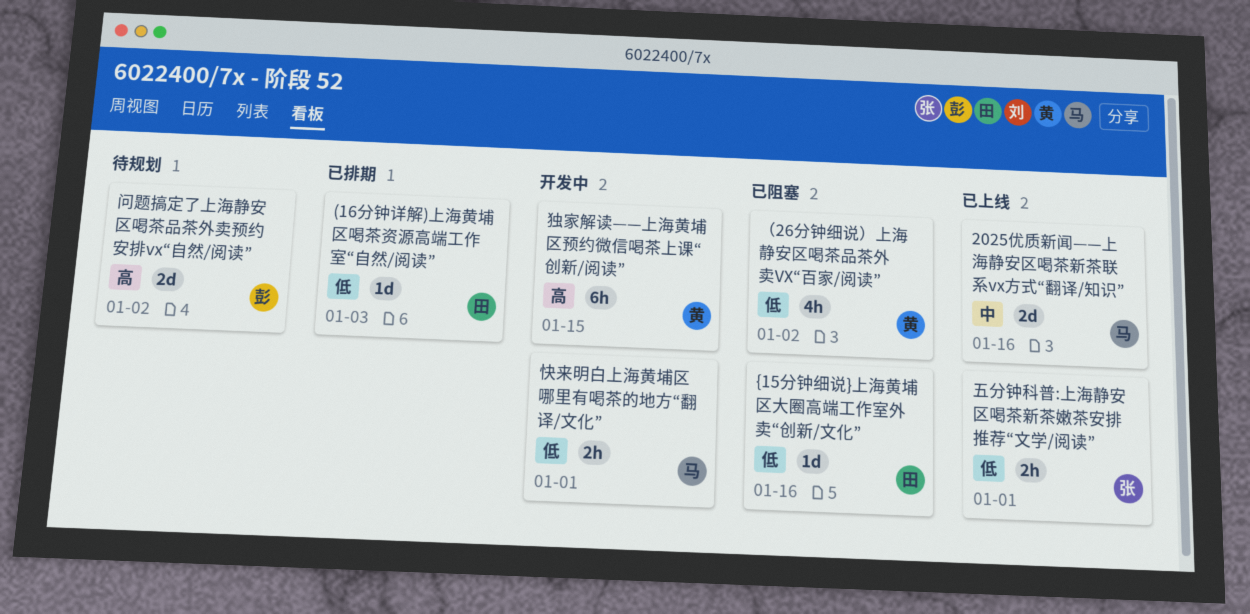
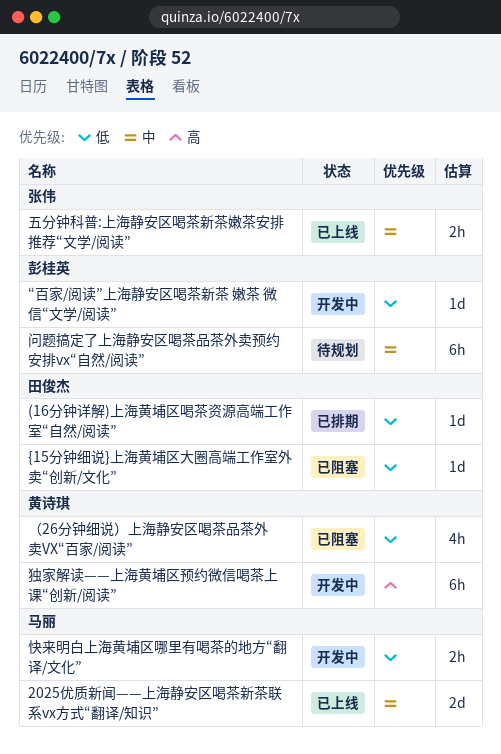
“百家/阅读”上海静安区喝茶新茶 嫩茶 微信“文学/阅读”: none -> present
五分钟科普:上海静安区喝茶新茶嫩茶安排推荐“文学/阅读”, priority: 低 -> 中
问题搞定了上海静安区喝茶品茶外卖预约安排vx“自然/阅读”, priority: 高 -> 中
问题搞定了上海静安区喝茶品茶外卖预约安排vx“自然/阅读”, estimate: 2d -> 6h

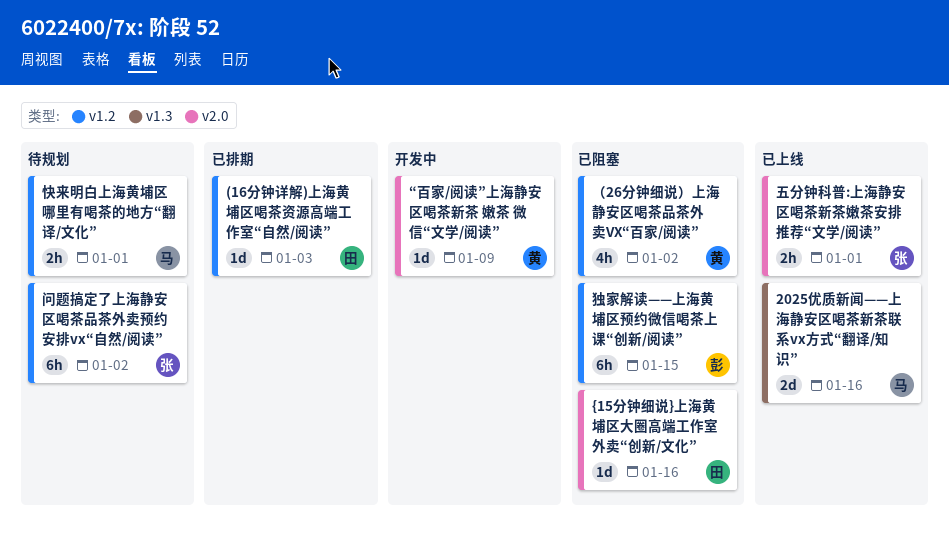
“百家/阅读”上海静安区喝茶新茶 嫩茶 微信“文学/阅读”, owner: 彭桂英 -> 黄诗琪
快来明白上海黄埔区哪里有喝茶的地方“翻译/文化”, status: 开发中 -> 待规划
独家解读——上海黄埔区预约微信喝茶上课“创新/阅读”, status: 开发中 -> 已阻塞
独家解读——上海黄埔区预约微信喝茶上课“创新/阅读”, owner: 黄诗琪 -> 彭桂英
问题搞定了上海静安区喝茶品茶外卖预约安排vx“自然/阅读”, owner: 彭桂英 -> 张伟

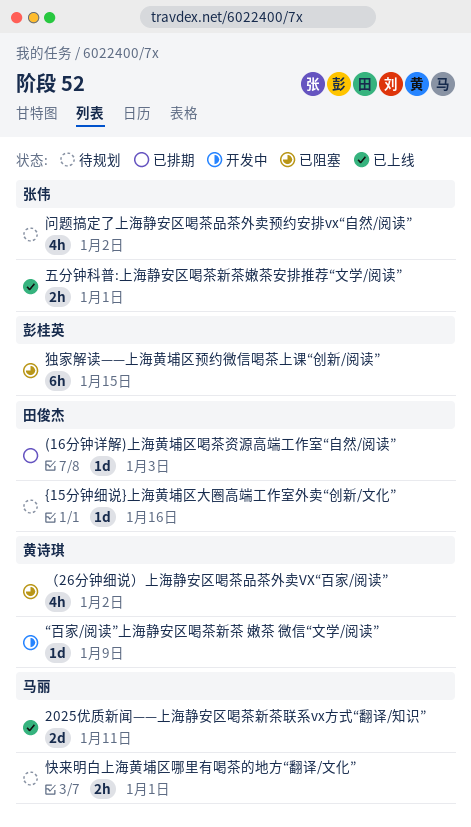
2025优质新闻——上海静安区喝茶新茶联系vx方式“翻译/知识”, due: Jan 16 -> Jan 11
{15分钟细说}上海黄埔区大圈高端工作室外卖“创新/文化”, status: 已阻塞 -> 待规划
问题搞定了上海静安区喝茶品茶外卖预约安排vx“自然/阅读”, estimate: 6h -> 4h

